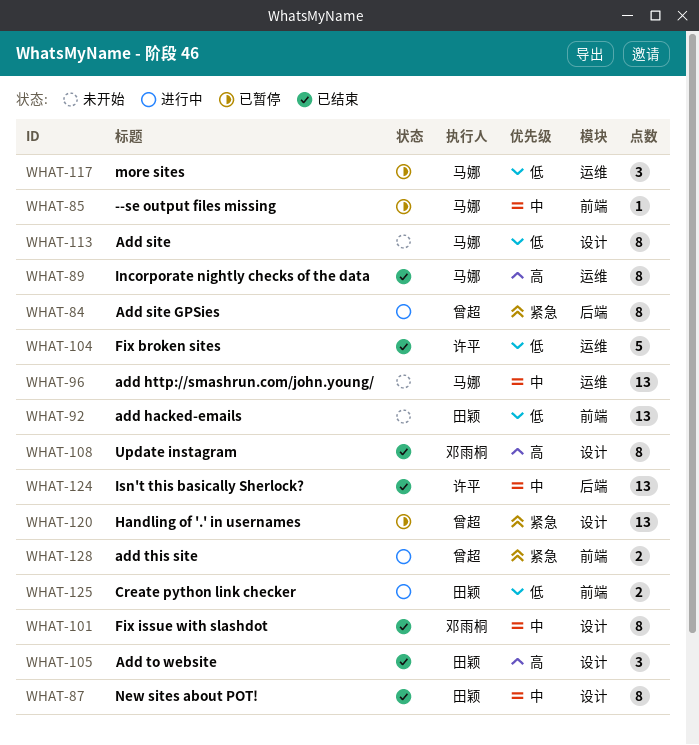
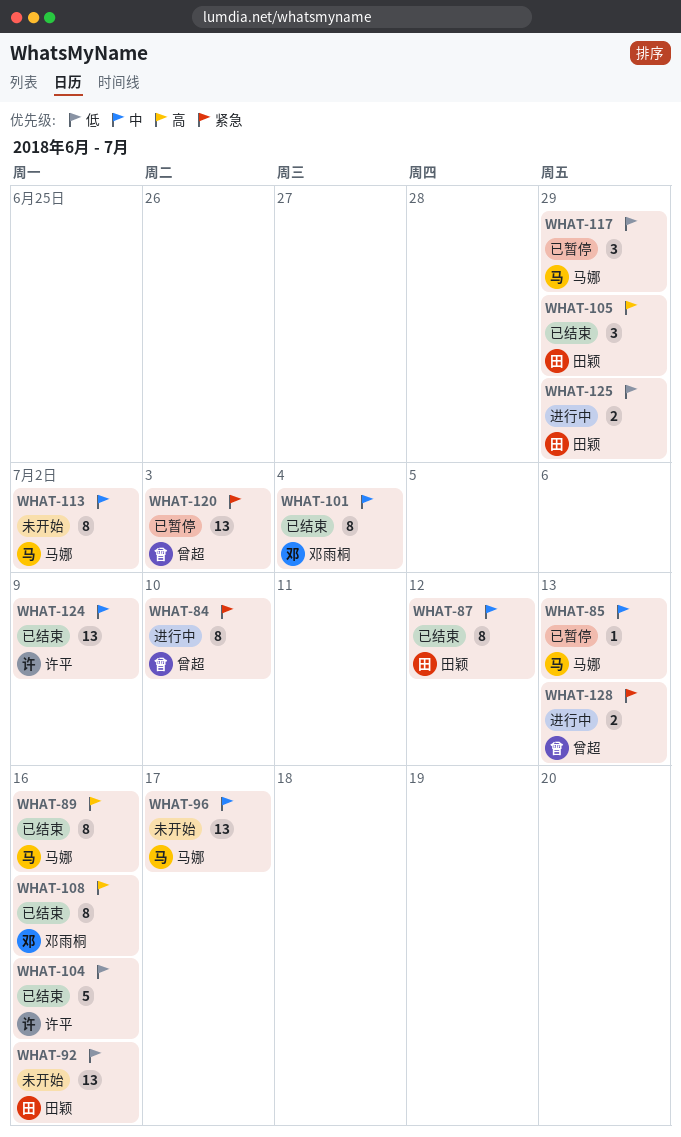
WHAT-113, priority: 低 -> 中

